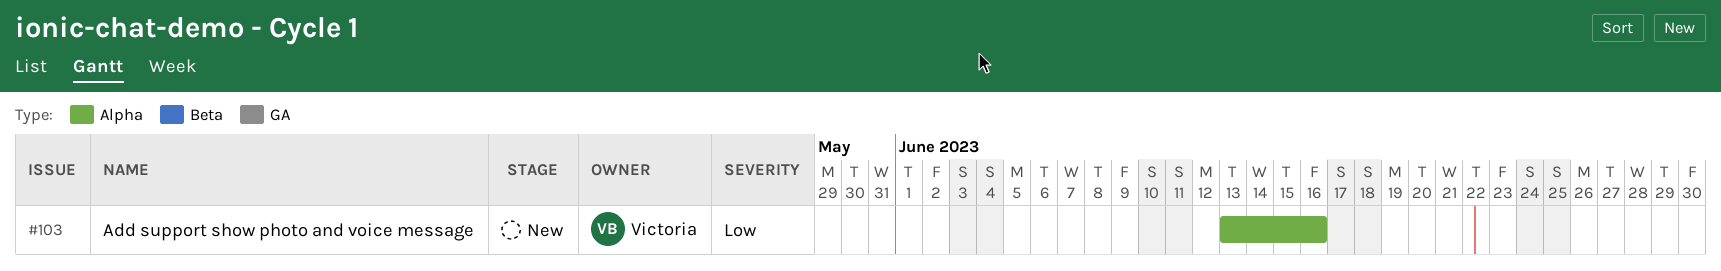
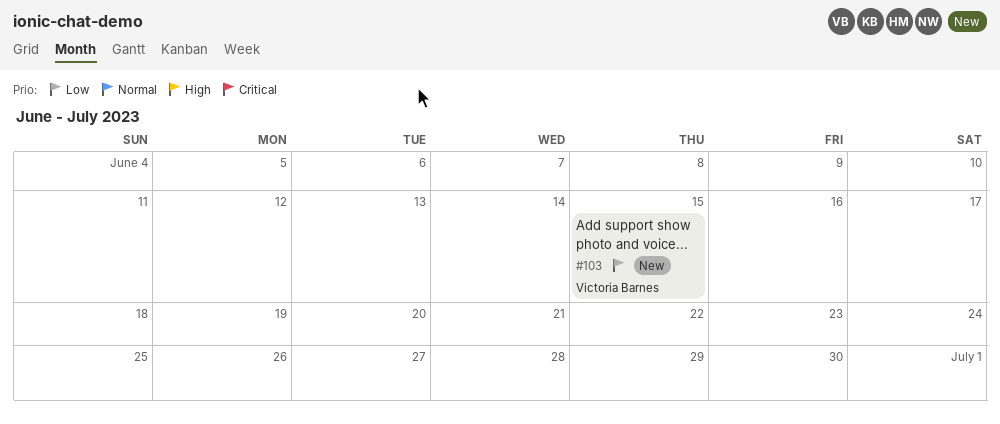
#103, due: Jun 16 -> Jun 15

